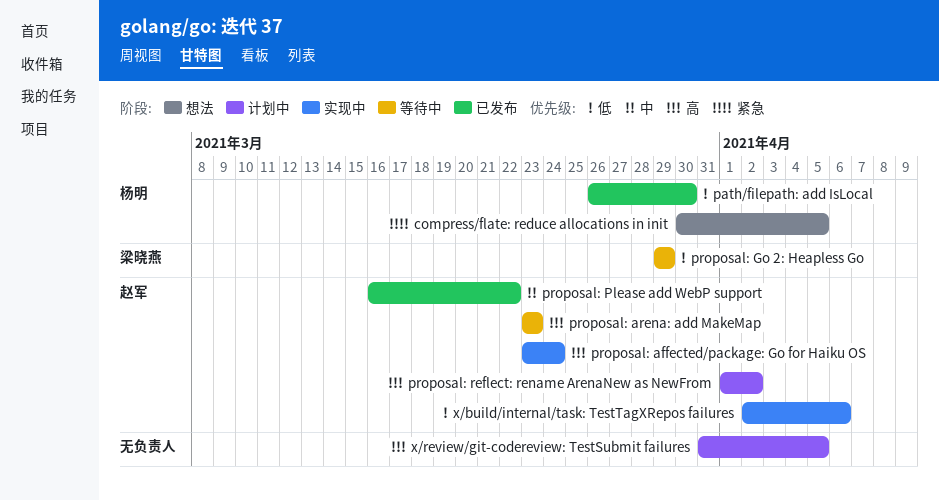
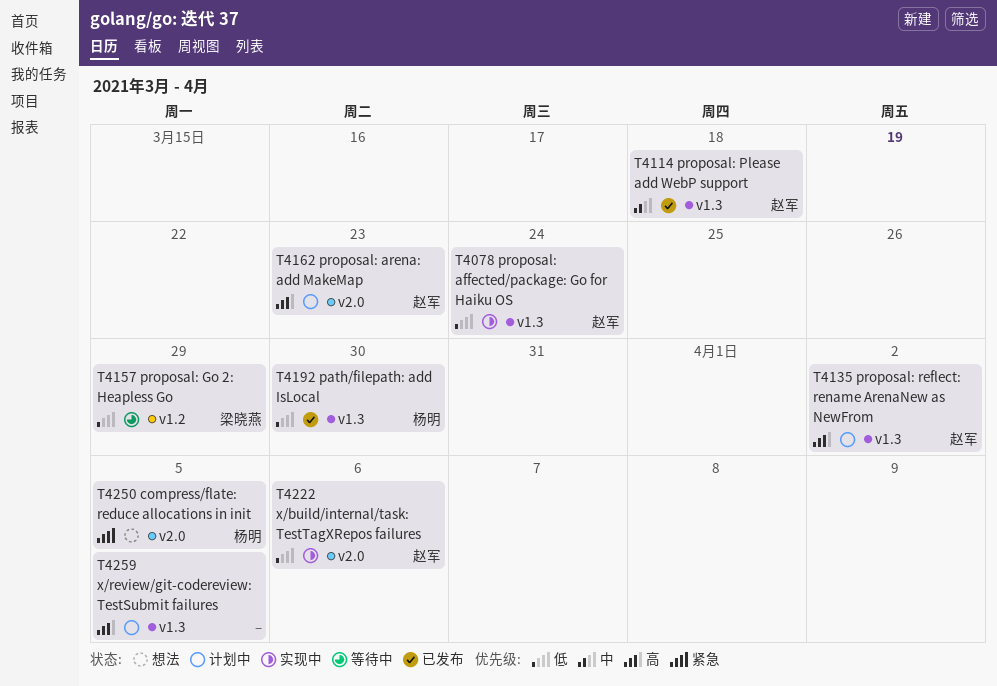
proposal: affected/package: Go for Haiku OS, priority: 高 -> 低
proposal: arena: add MakeMap, status: 等待中 -> 计划中
proposal: Please add WebP support, due: Mar 22 -> Mar 18

